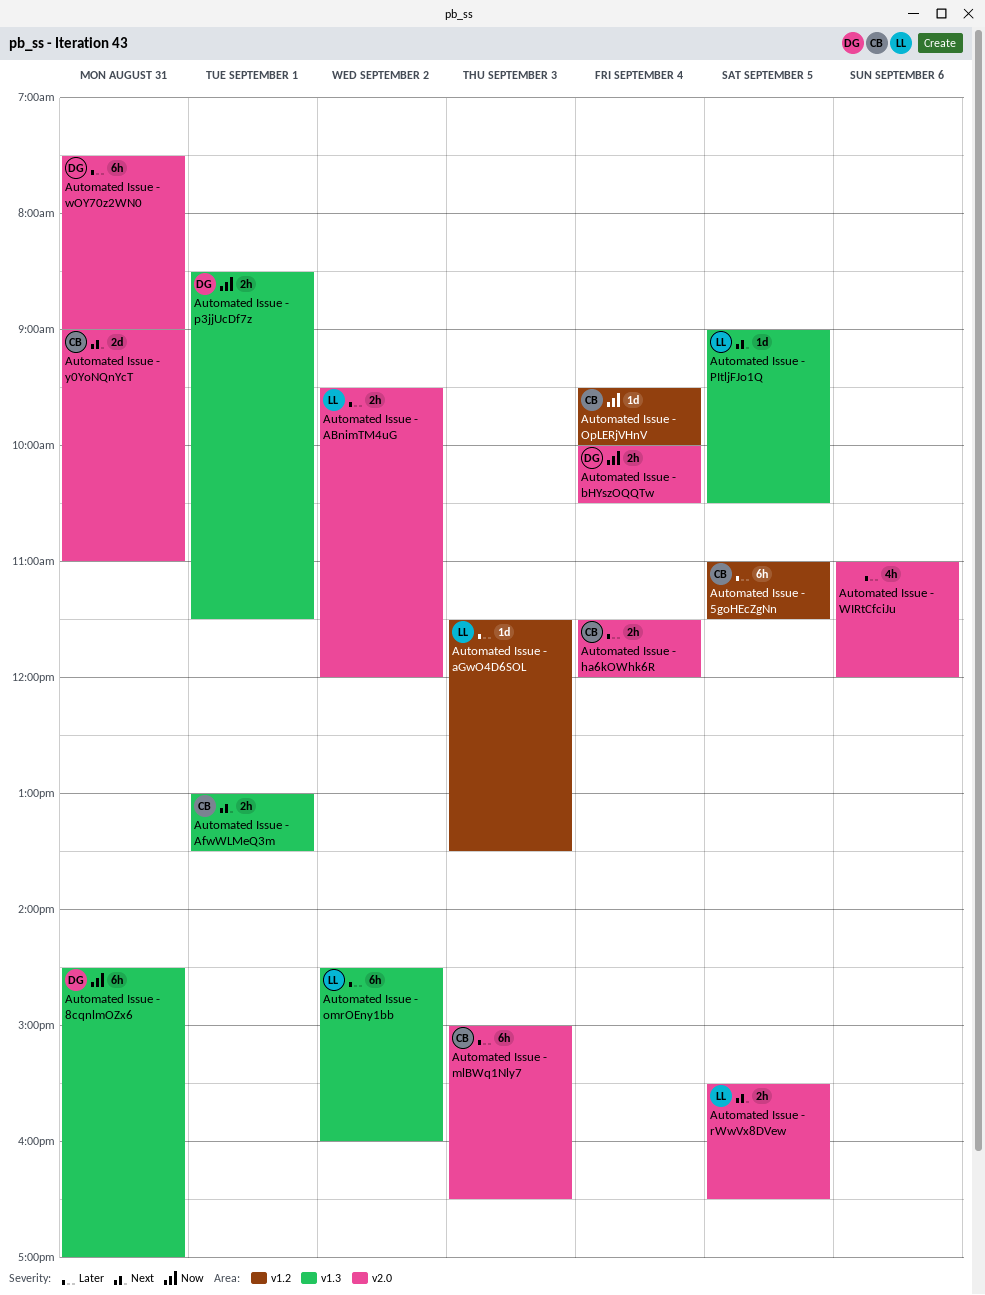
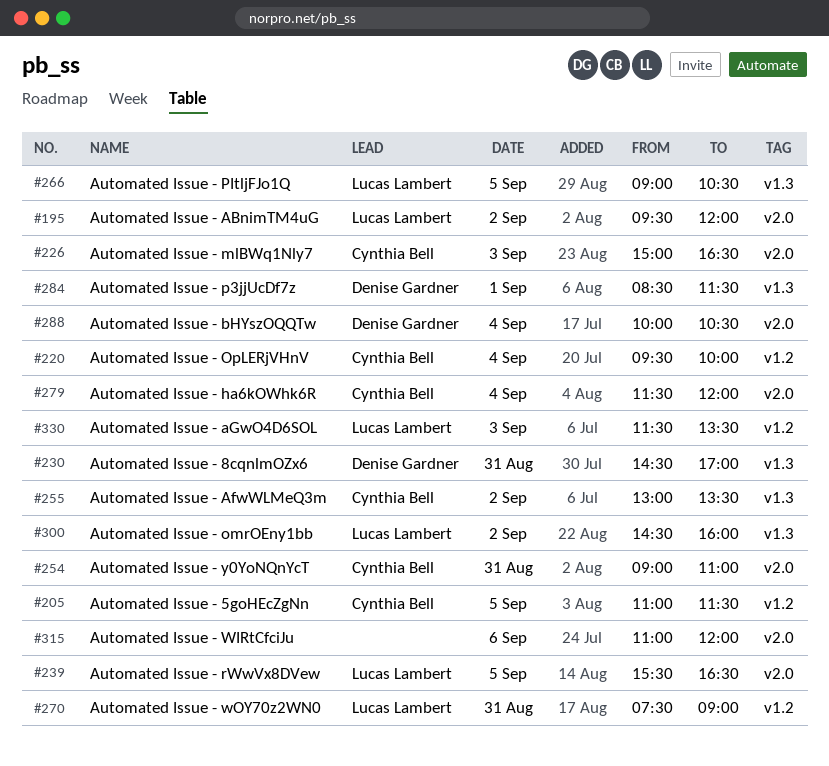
Automated Issue - AfwWLMeQ3m, day: Sep 1 -> Sep 2
Automated Issue - wOY70z2WN0, owner: Denise Gardner -> Lucas Lambert
Automated Issue - wOY70z2WN0, label: v2.0 -> v1.2

